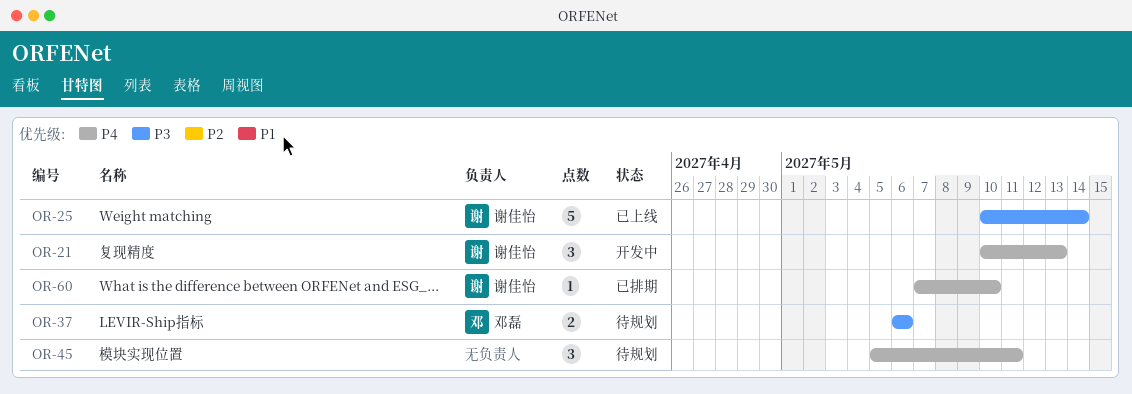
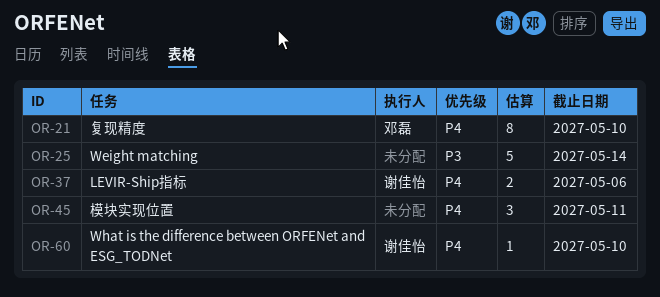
OR-21, owner: 谢佳怡 -> 邓磊
OR-21, estimate: 3 -> 8
OR-21, due: May 13 -> May 10
OR-25, owner: 谢佳怡 -> none
OR-37, owner: 邓磊 -> 谢佳怡
OR-37, priority: P3 -> P4

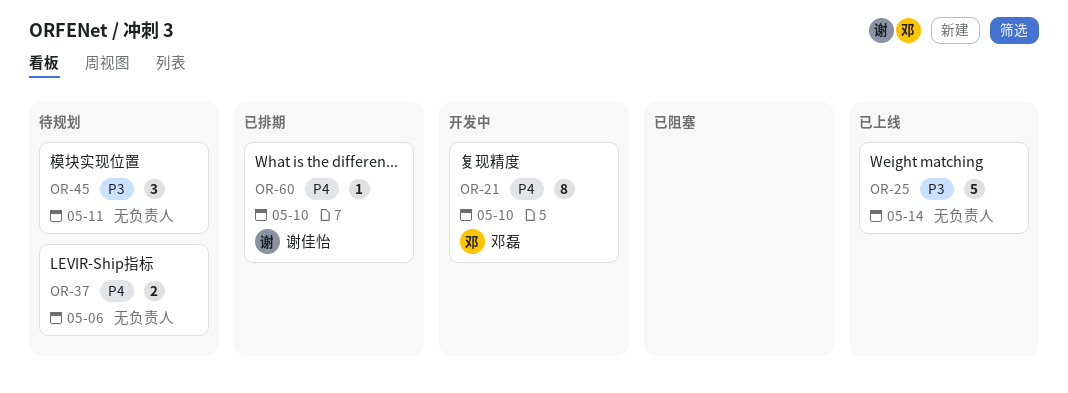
OR-37, owner: 谢佳怡 -> none
OR-45, priority: P4 -> P3

